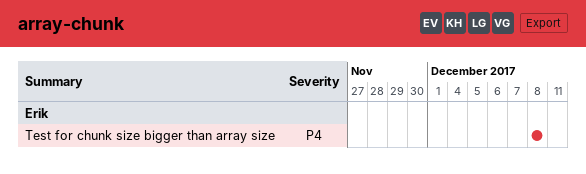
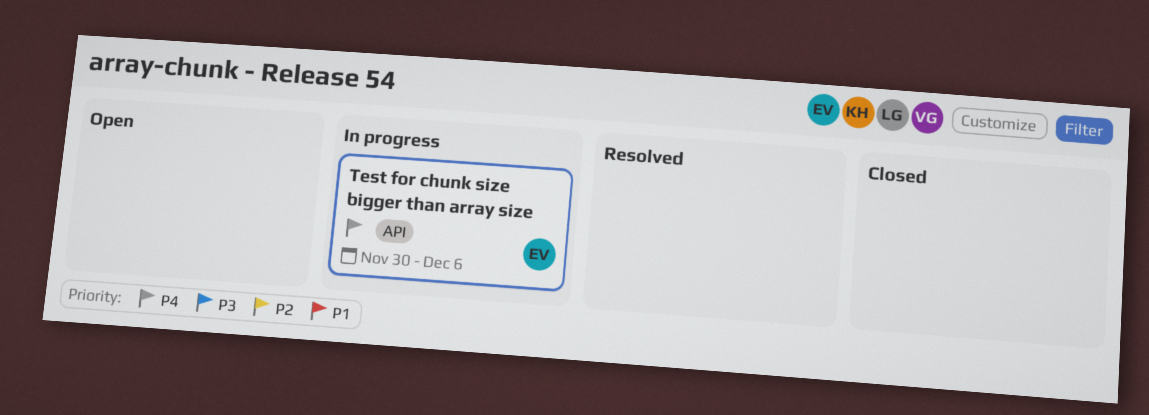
Test for chunk size bigger than array size, start: Dec 8 -> Nov 30
Test for chunk size bigger than array size, due: Dec 8 -> Dec 6

